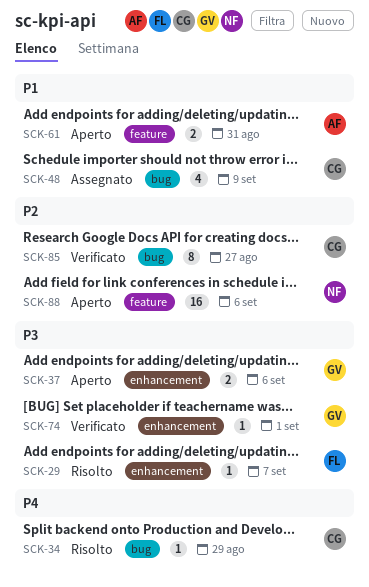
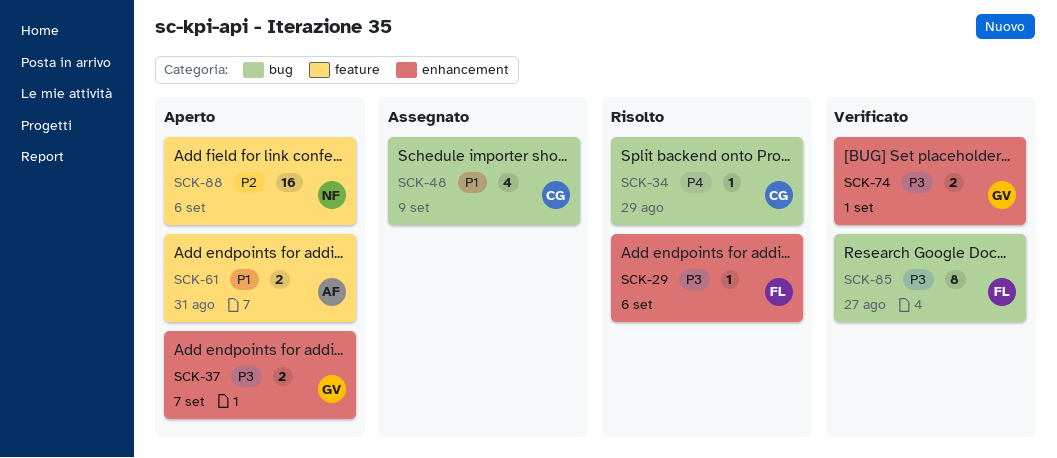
SCK-29, due: Sep 7 -> Sep 6
SCK-37, due: Sep 6 -> Sep 7
SCK-74, estimate: 1 -> 2
SCK-85, owner: CG -> FL
SCK-85, priority: P2 -> P3

